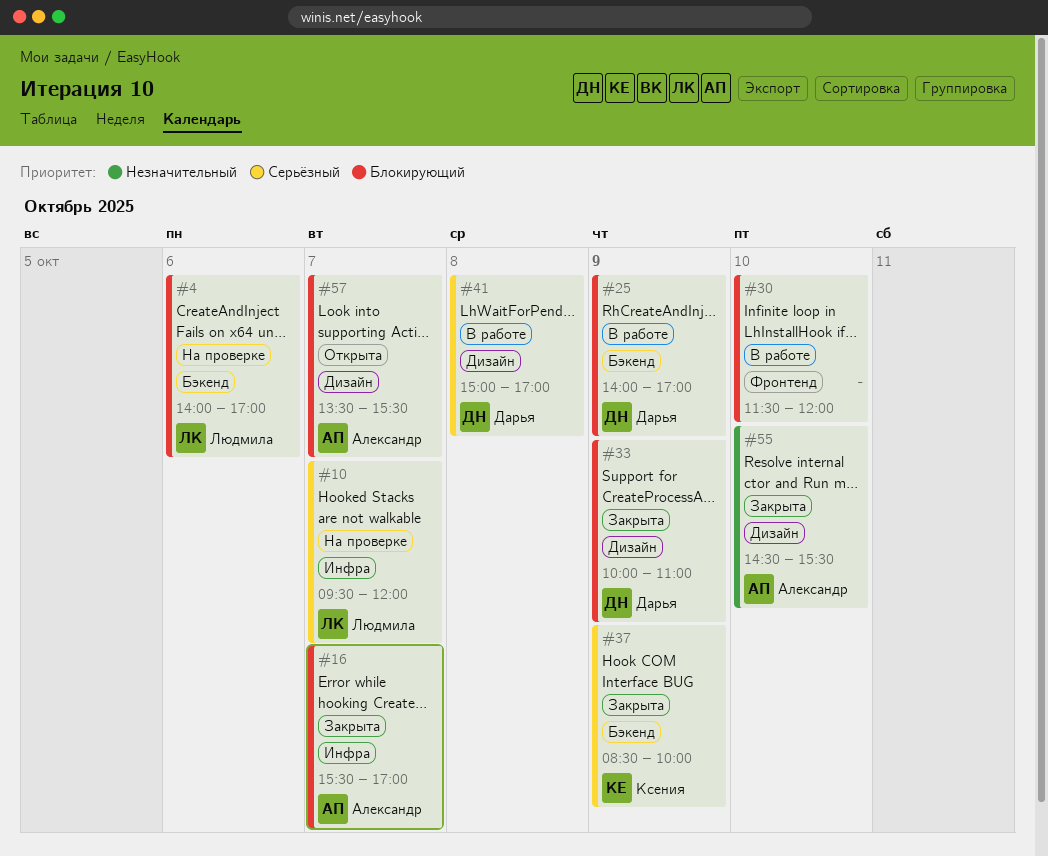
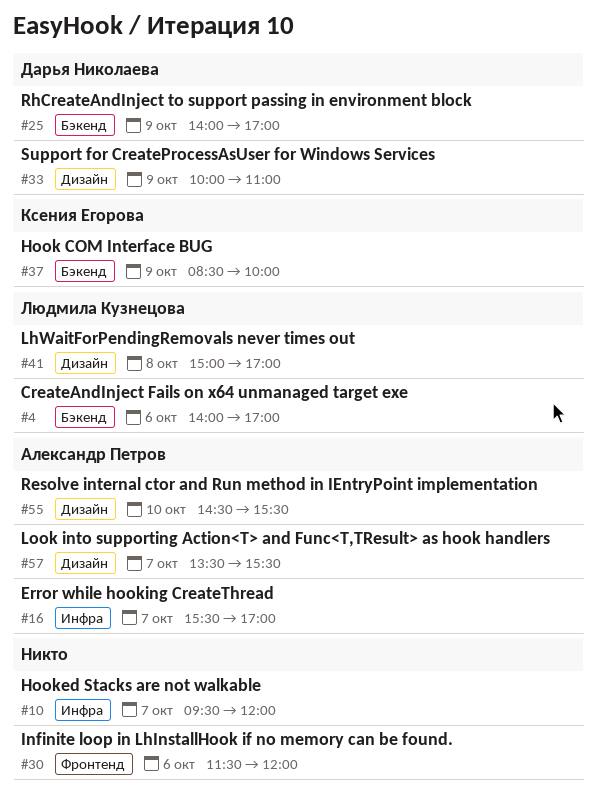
#10, owner: Людмила Кузнецова -> none
#30, day: Oct 10 -> Oct 6
#41, owner: Дарья Николаева -> Людмила Кузнецова

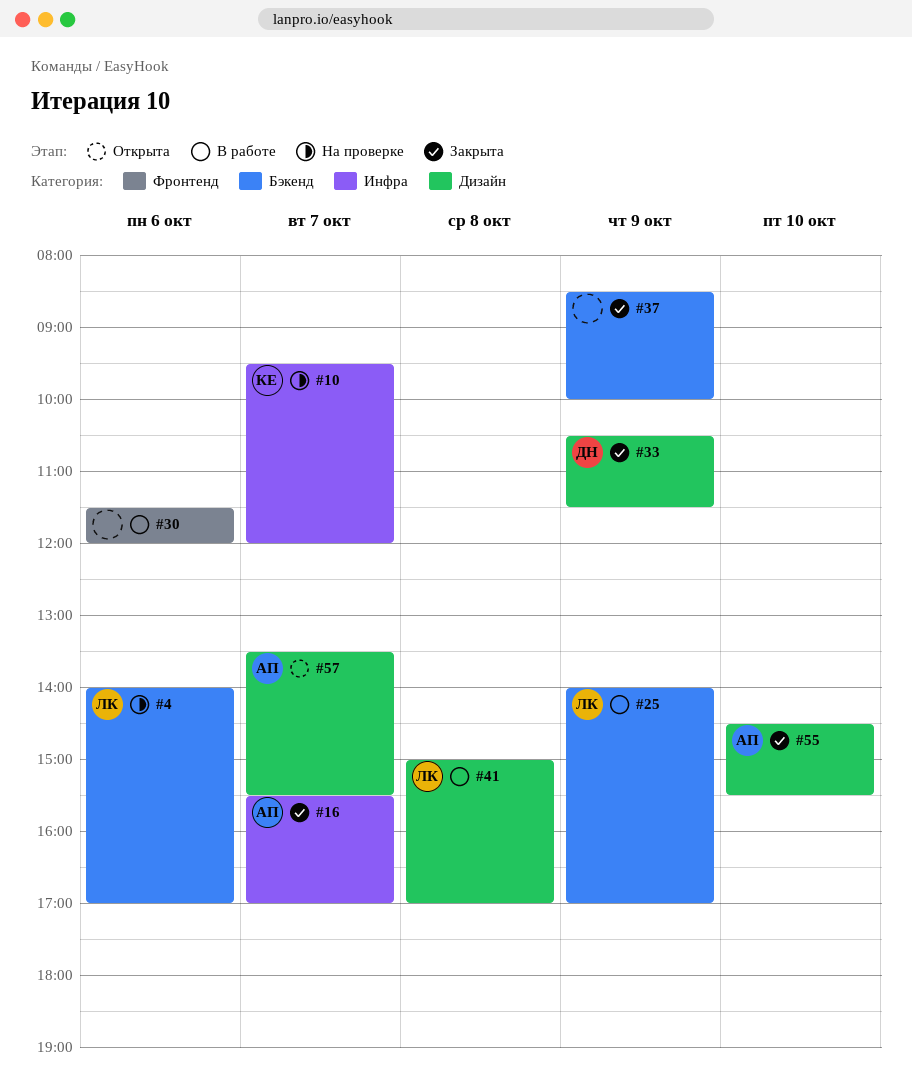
#10, owner: none -> Ксения Егорова
#25, owner: Дарья Николаева -> Людмила Кузнецова
#33, begins: 10:00 -> 10:30
#33, ends: 11:00 -> 11:30
#37, owner: Ксения Егорова -> none

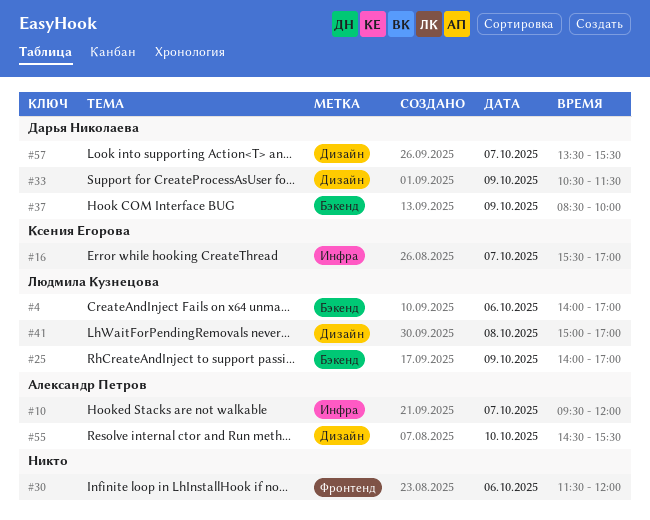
#10, owner: Ксения Егорова -> Александр Петров
#16, owner: Александр Петров -> Ксения Егорова
#37, owner: none -> Дарья Николаева
#57, owner: Александр Петров -> Дарья Николаева

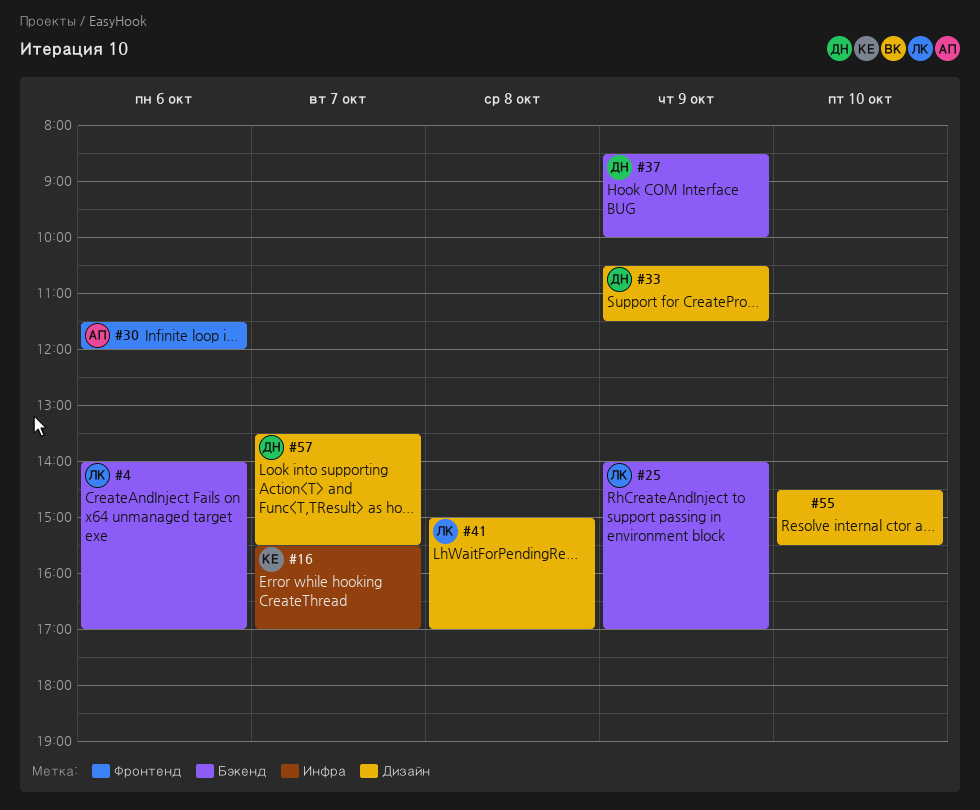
#10: present -> none
#30, owner: none -> Александр Петров
#55, owner: Александр Петров -> none

